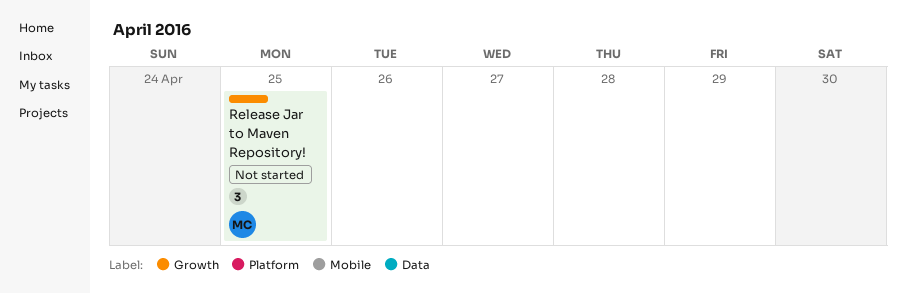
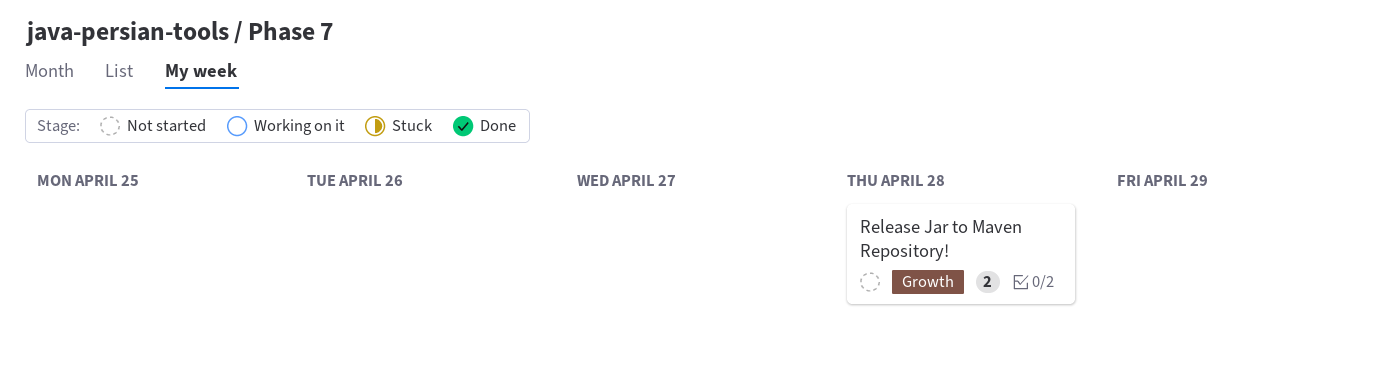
Release Jar to Maven Repository!, estimate: 3 -> 2
Release Jar to Maven Repository!, due: Apr 25 -> Apr 28

